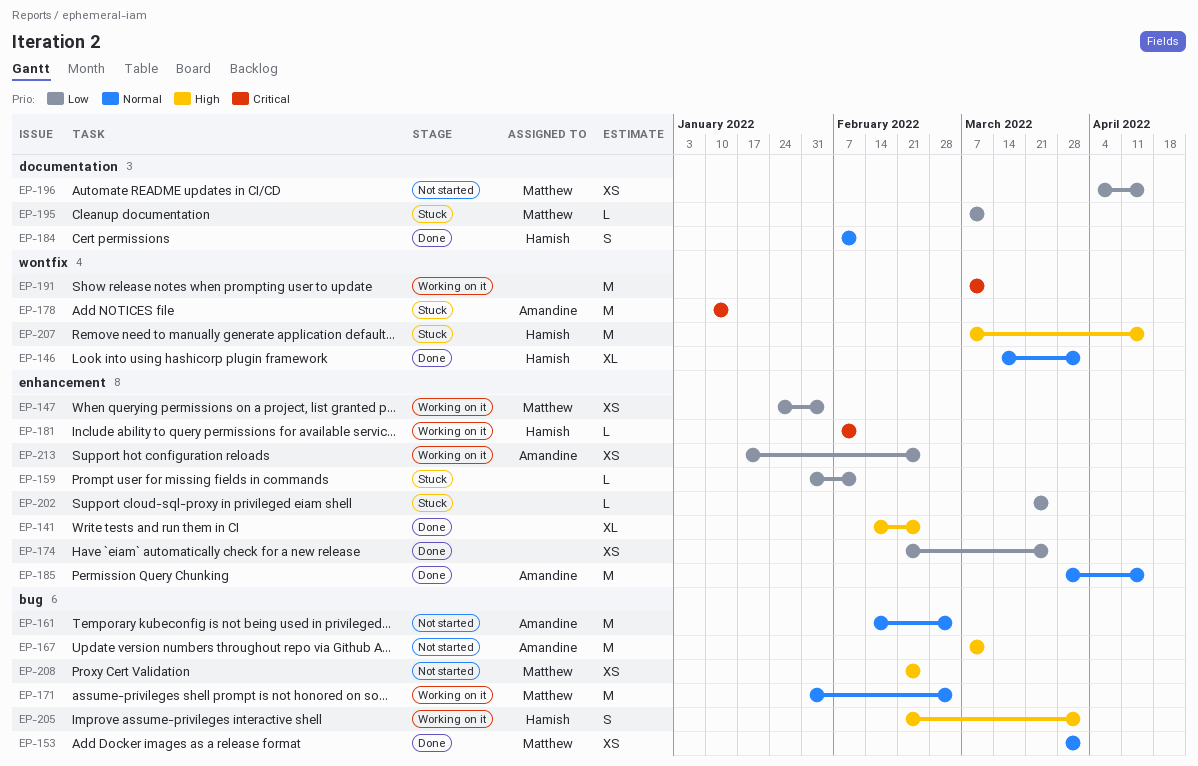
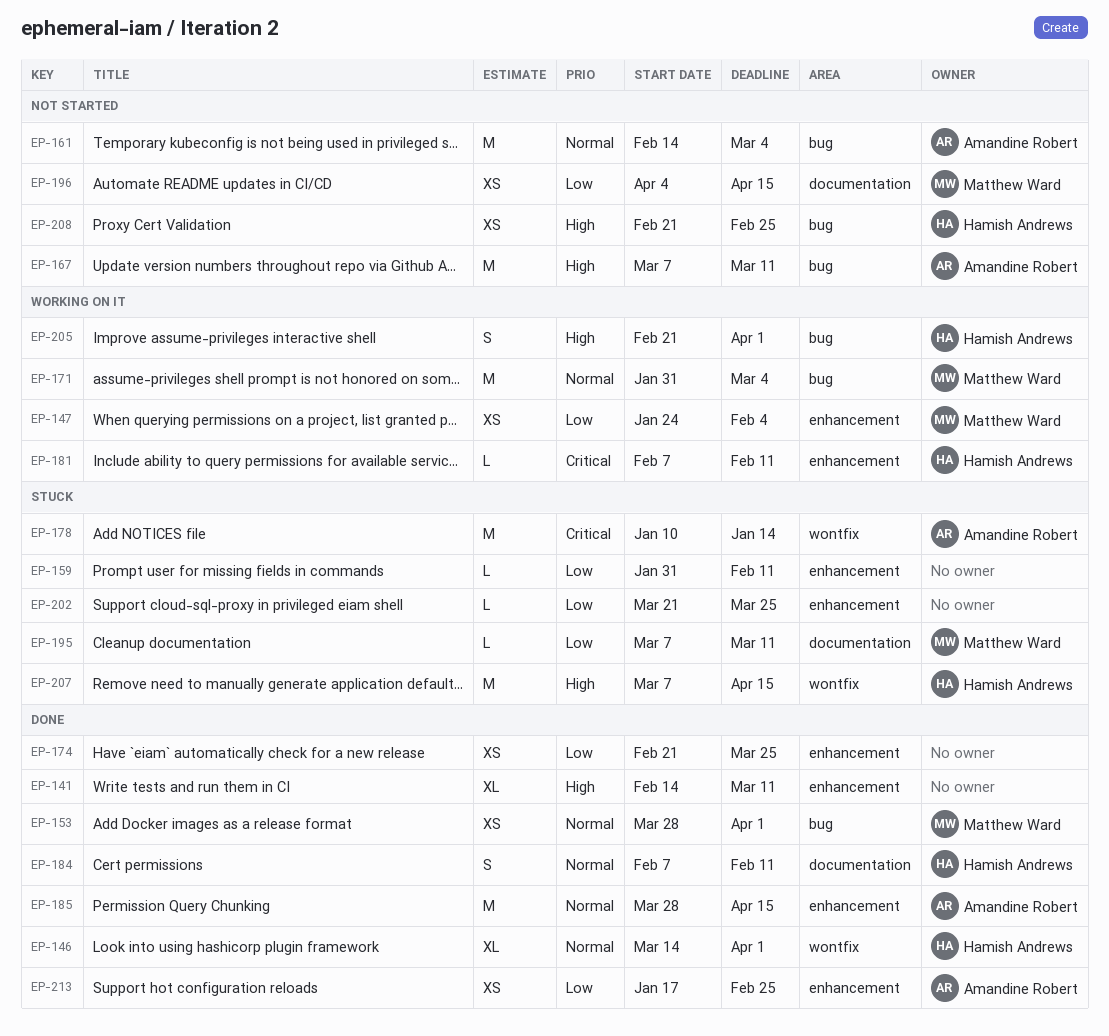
EP-141, due: Feb 25 -> Mar 11
EP-191: present -> none
EP-208, owner: Matthew Ward -> Hamish Andrews
EP-213, status: Working on it -> Done

